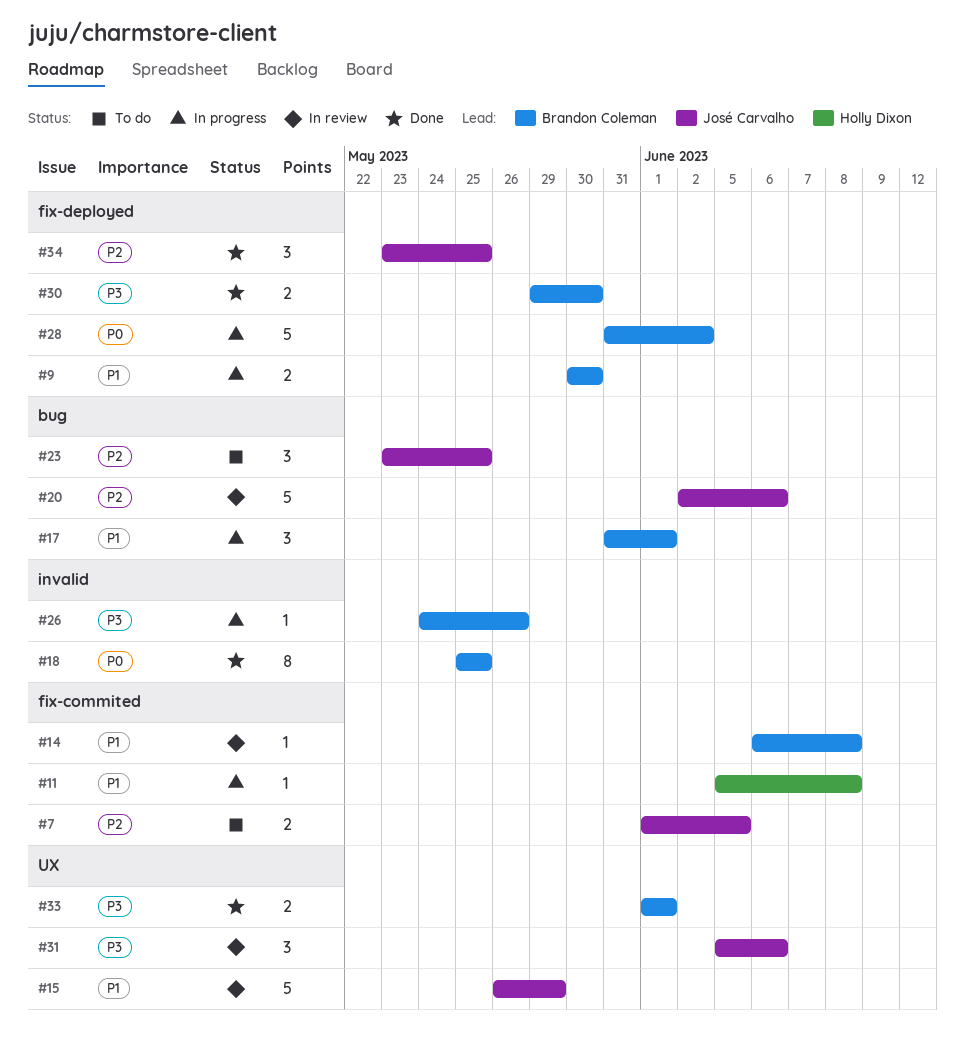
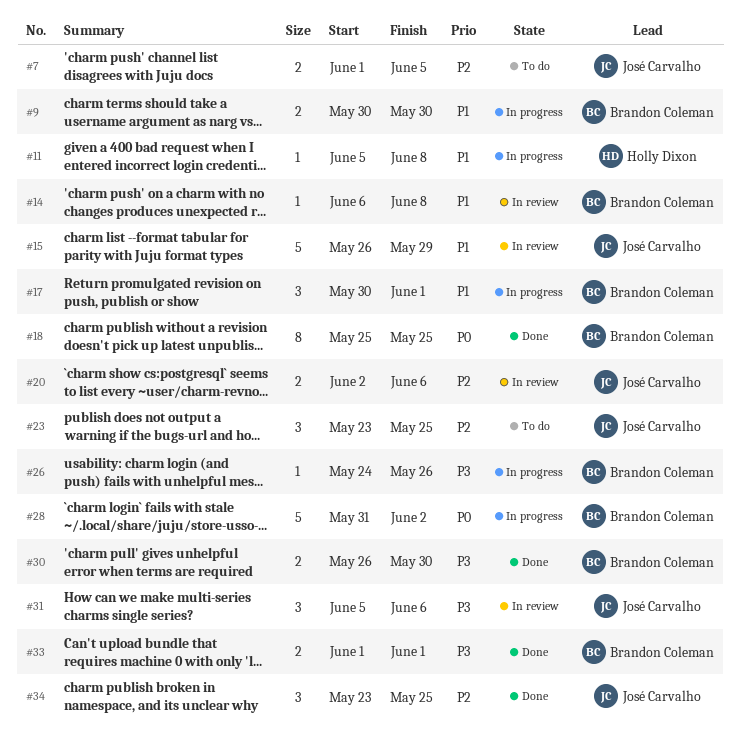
#17, start: May 31 -> May 30
#20, estimate: 5 -> 2
#30, start: May 29 -> May 26

